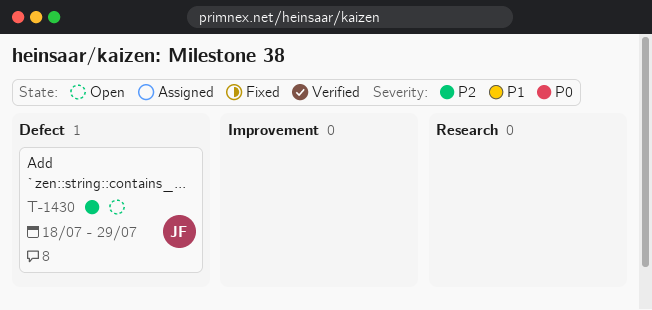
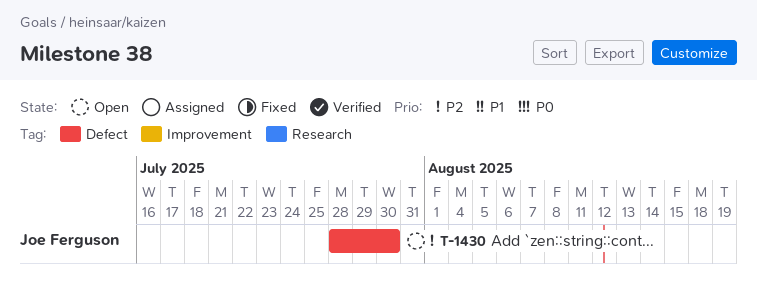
T-1430, start: Jul 18 -> Jul 28
T-1430, due: Jul 29 -> Jul 30

